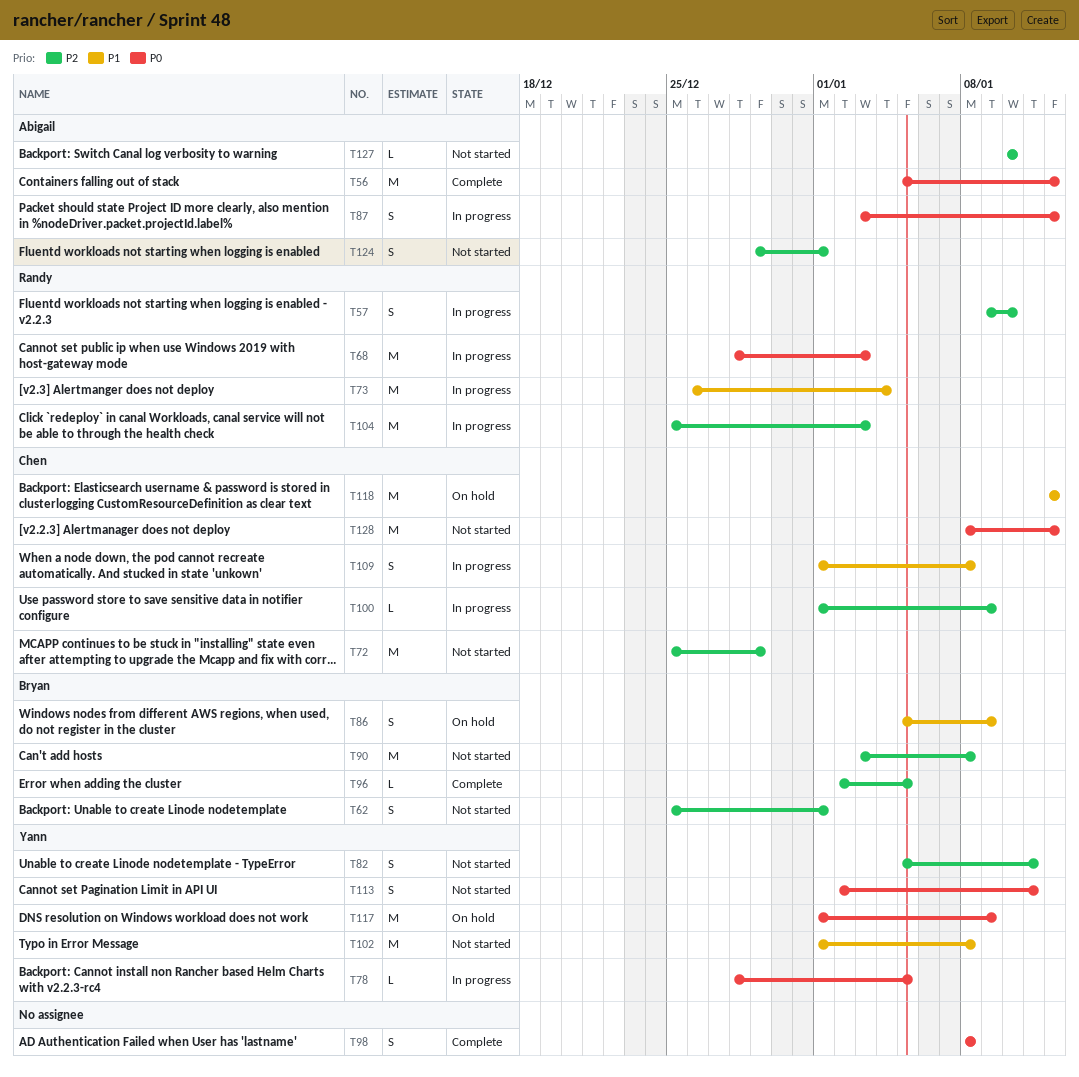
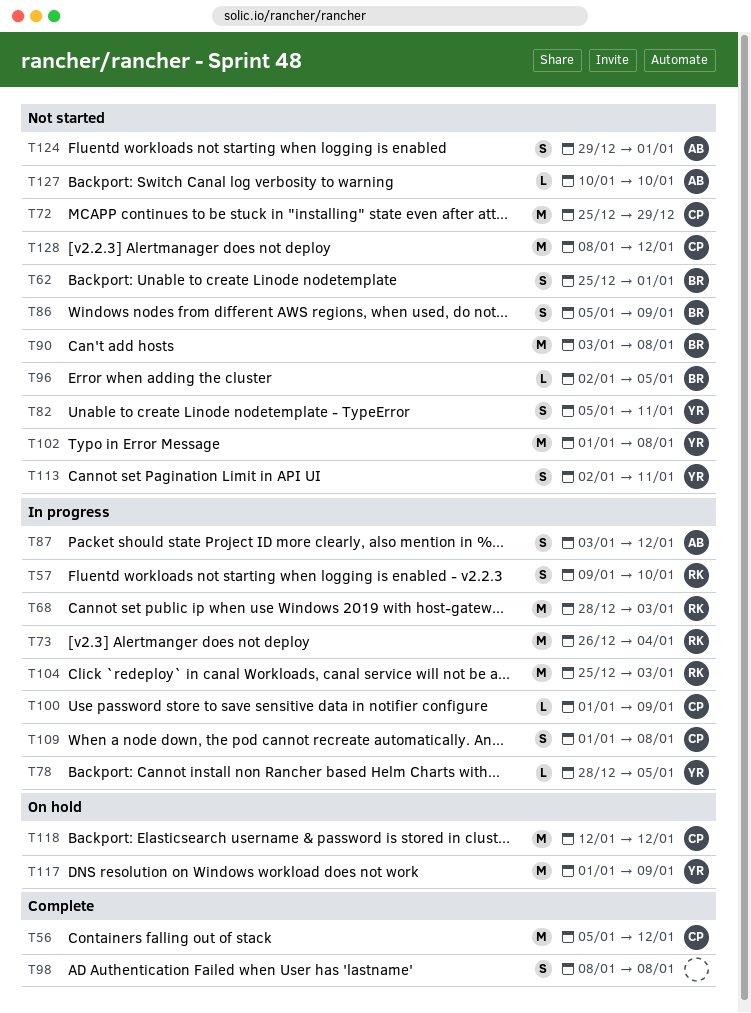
T56, owner: Abigail -> Chen
T86, status: On hold -> Not started
T96, status: Complete -> Not started

